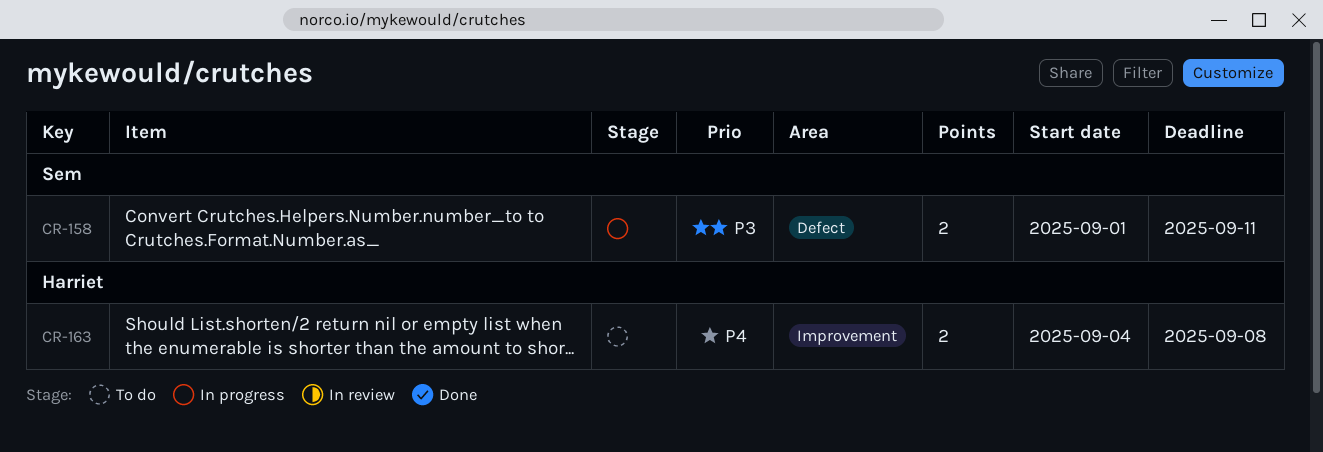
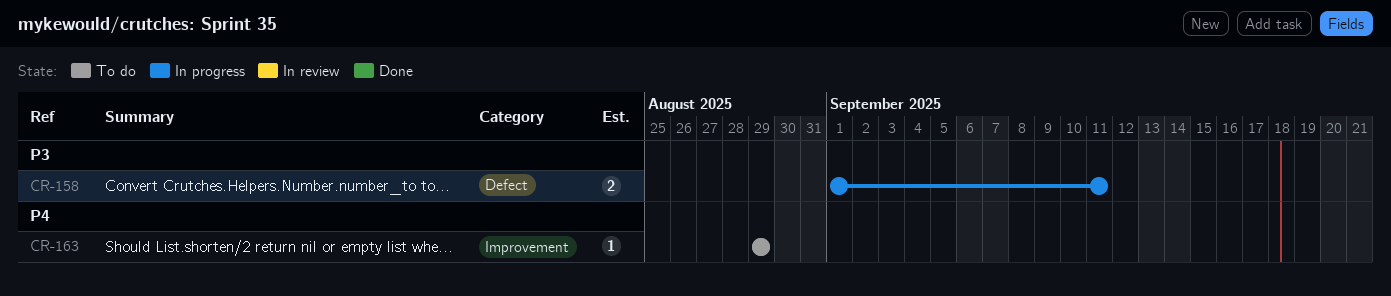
CR-163, estimate: 2 -> 1
CR-163, start: Sep 4 -> Aug 29
CR-163, due: Sep 8 -> Aug 29

